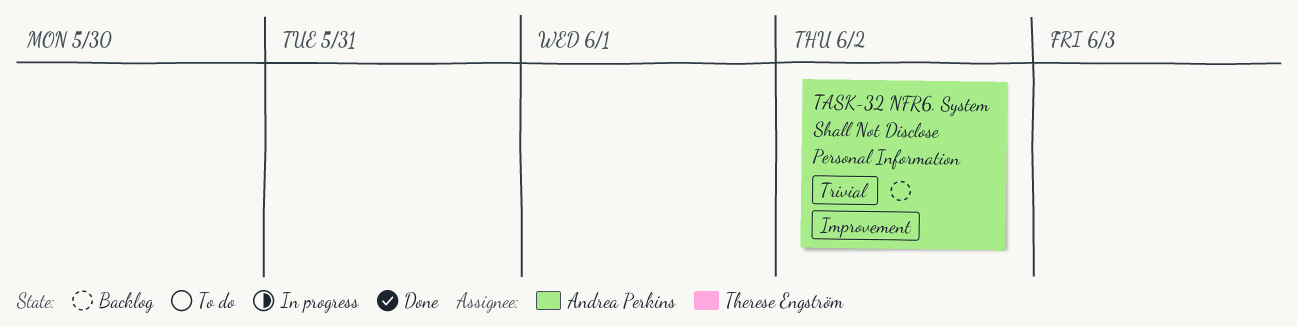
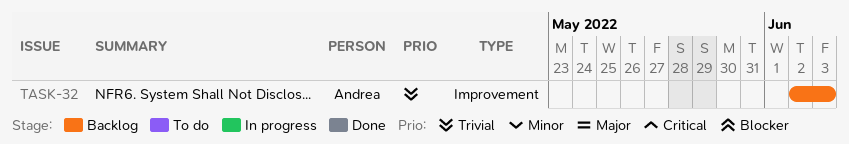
TASK-32, due: Jun 2 -> Jun 3

